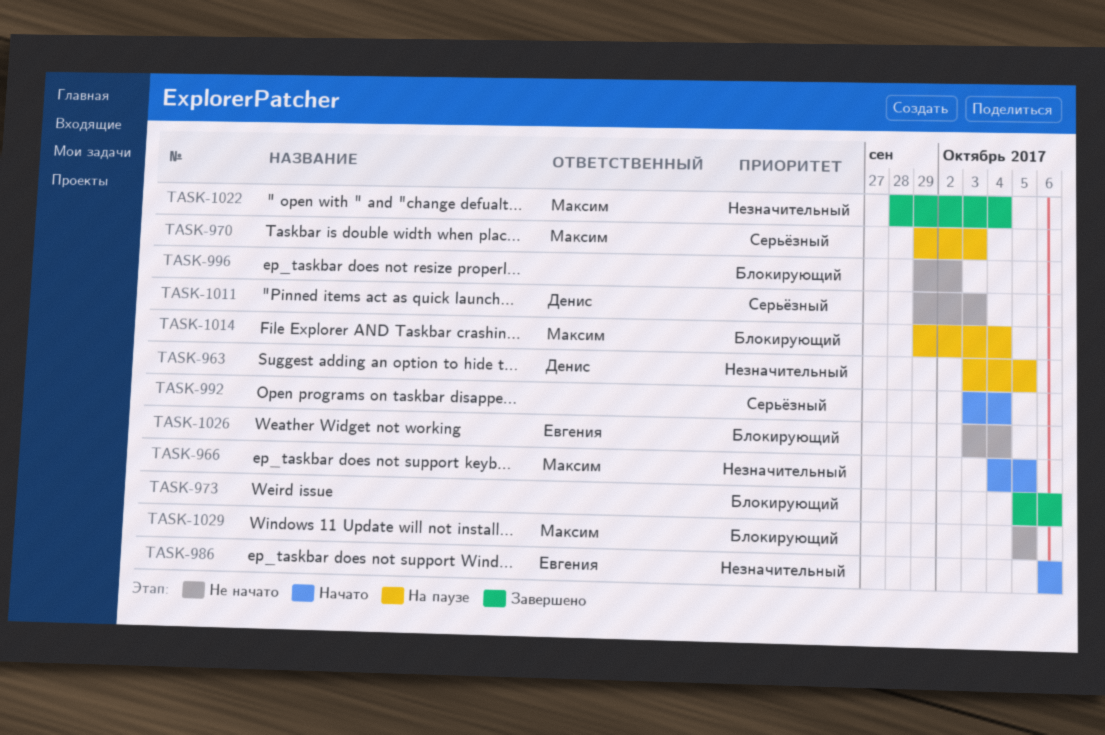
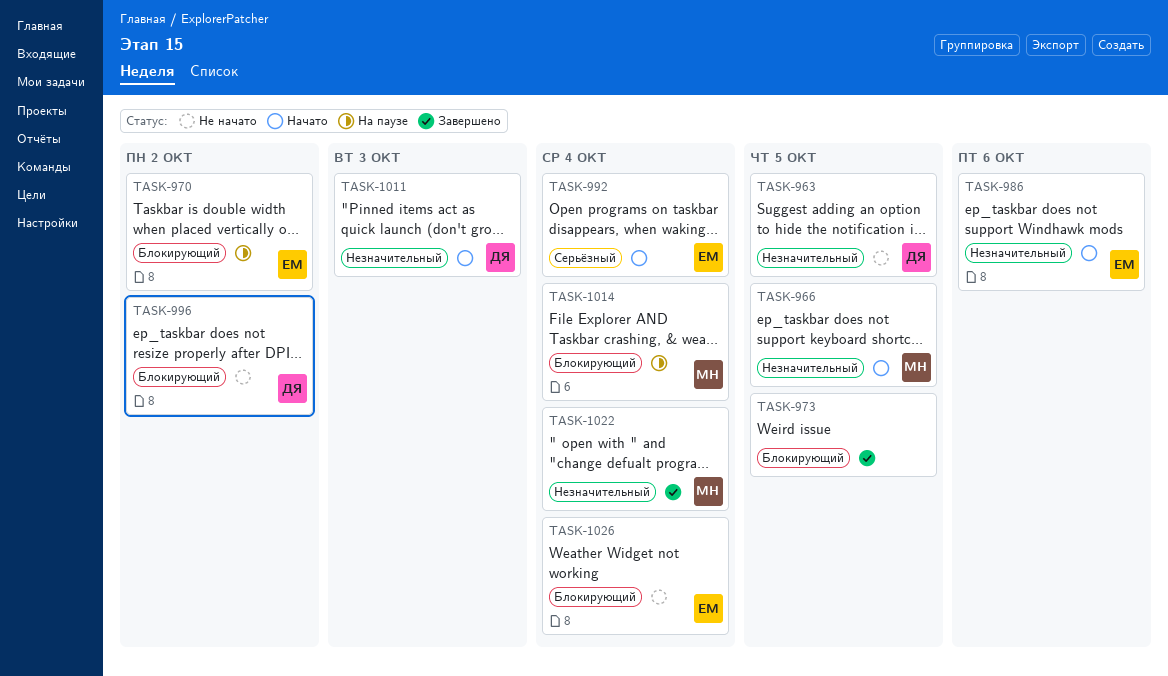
TASK-963, status: На паузе -> Не начато
TASK-970, owner: Максим -> Евгения
TASK-970, priority: Серьёзный -> Блокирующий
TASK-970, due: Oct 3 -> Oct 2
TASK-973, due: Oct 6 -> Oct 5
TASK-992, owner: none -> Евгения
TASK-996, owner: none -> Денис
TASK-1011, status: Не начато -> Начато
TASK-1011, priority: Серьёзный -> Незначительный
TASK-1029: present -> none

